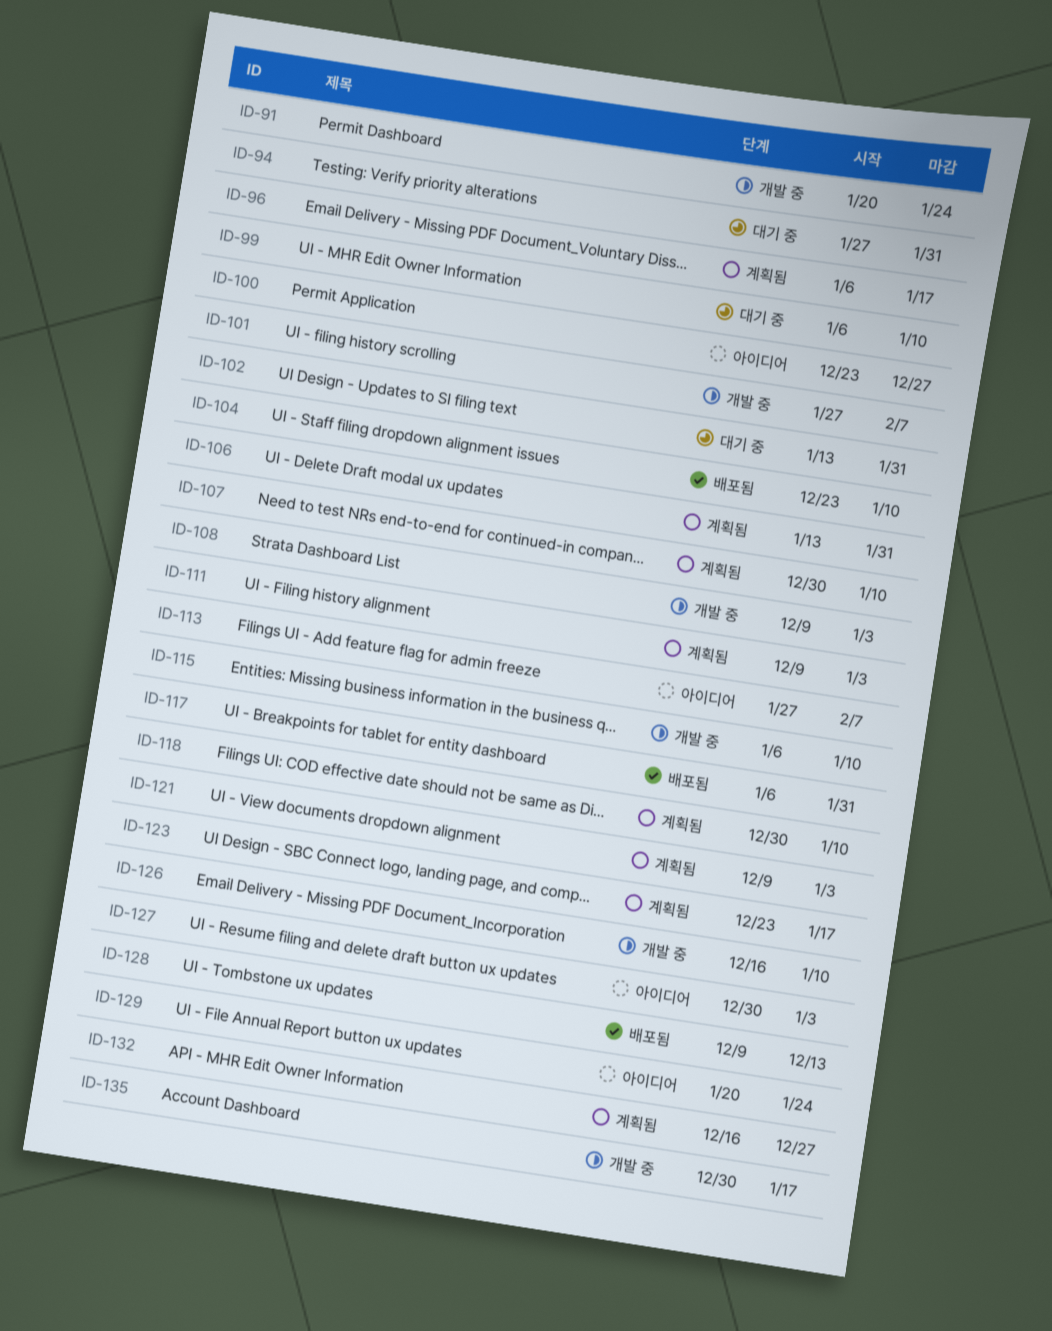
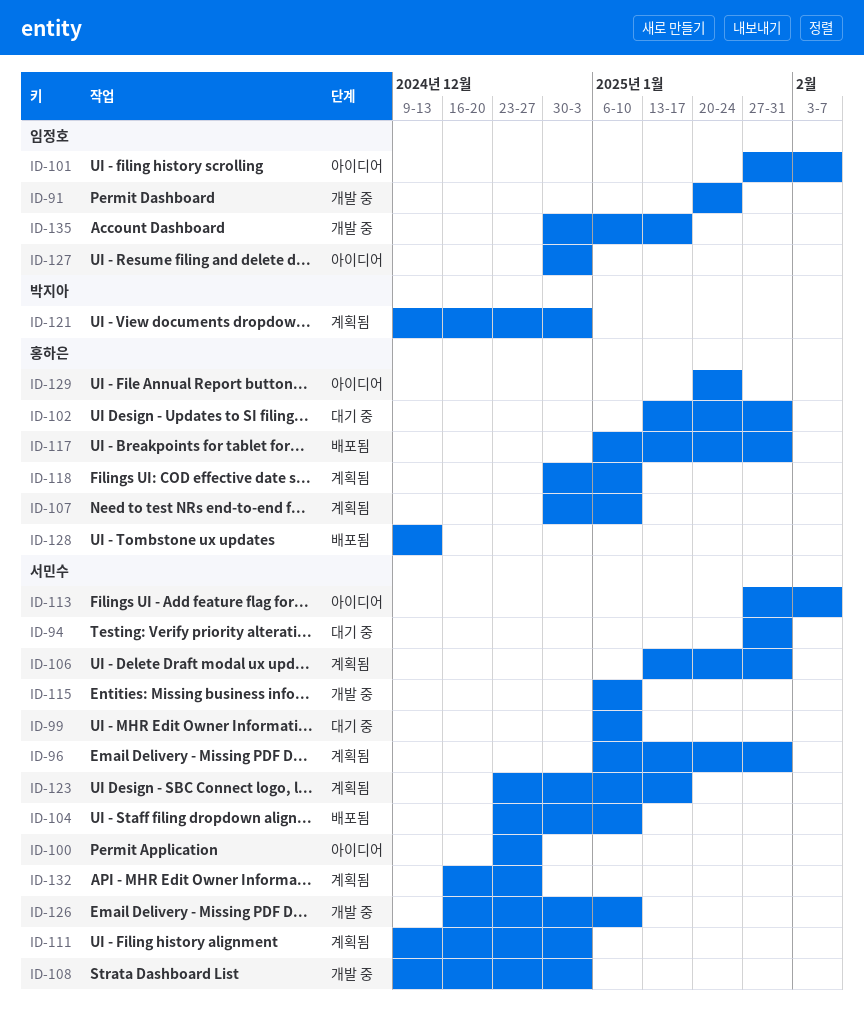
ID-96, due: Jan 17 -> Jan 31
ID-101, status: 개발 중 -> 아이디어

